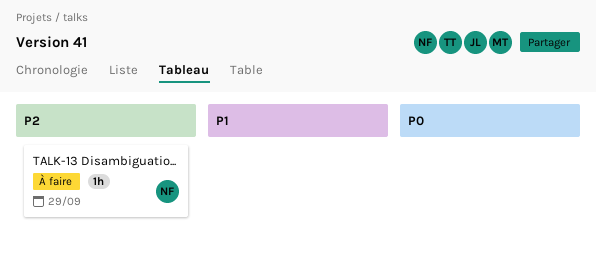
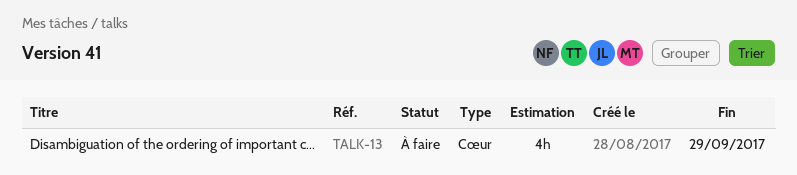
TALK-13, estimate: 1h -> 4h

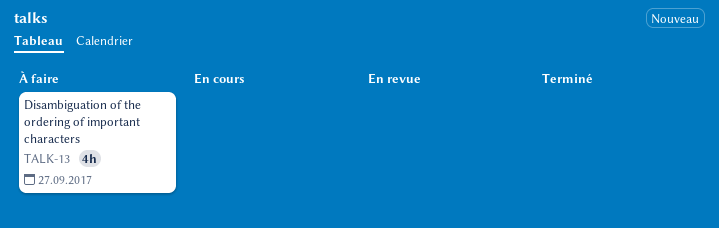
TALK-13, due: Sep 29 -> Sep 27

